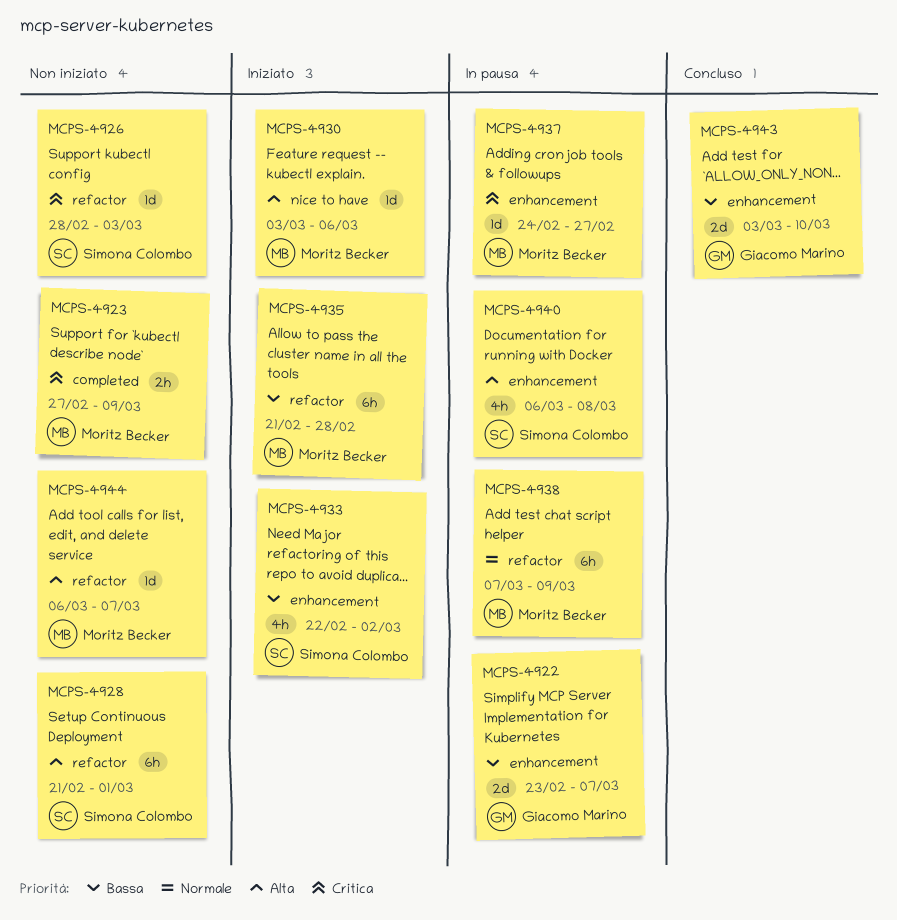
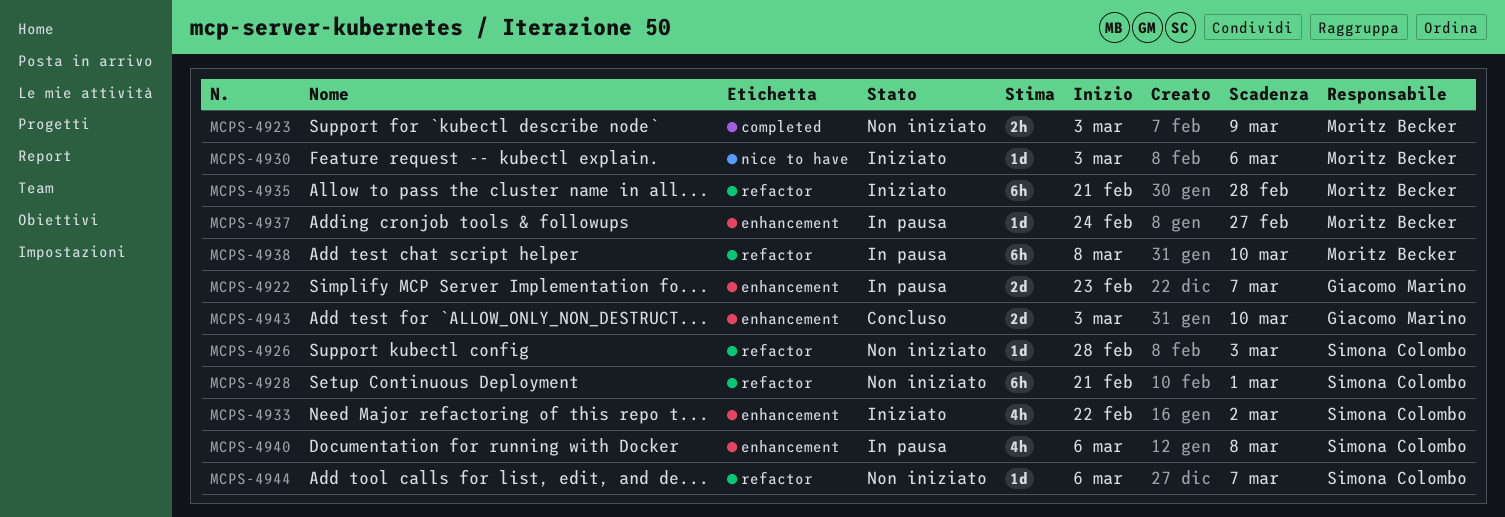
MCPS-4923, start: Feb 27 -> Mar 3
MCPS-4938, start: Mar 7 -> Mar 8
MCPS-4938, due: Mar 9 -> Mar 10
MCPS-4944, owner: Moritz Becker -> Simona Colombo

